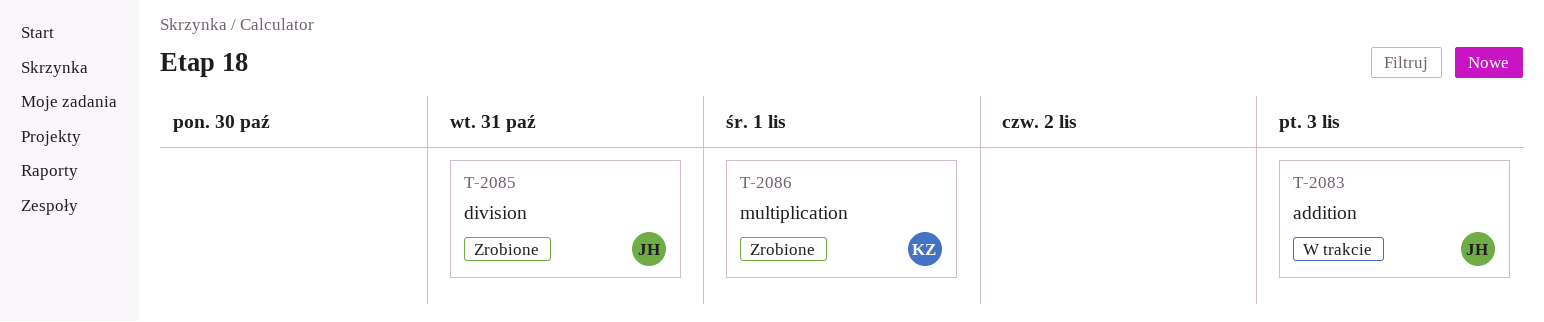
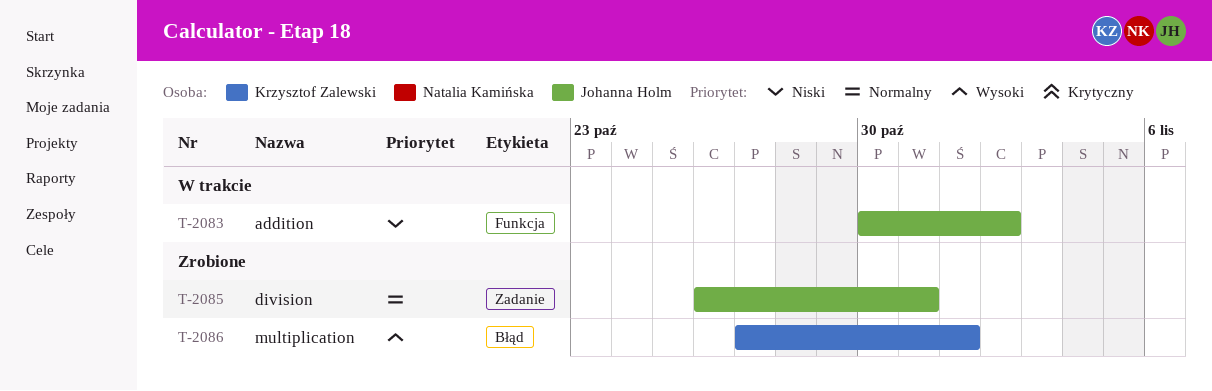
T-2083, due: Nov 3 -> Nov 2

